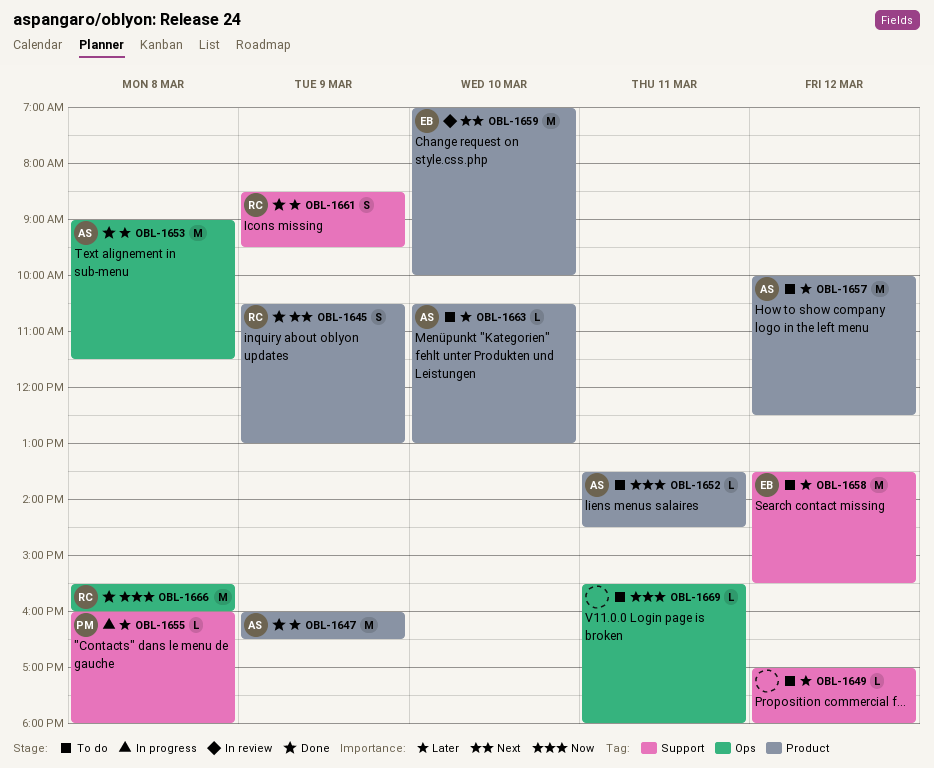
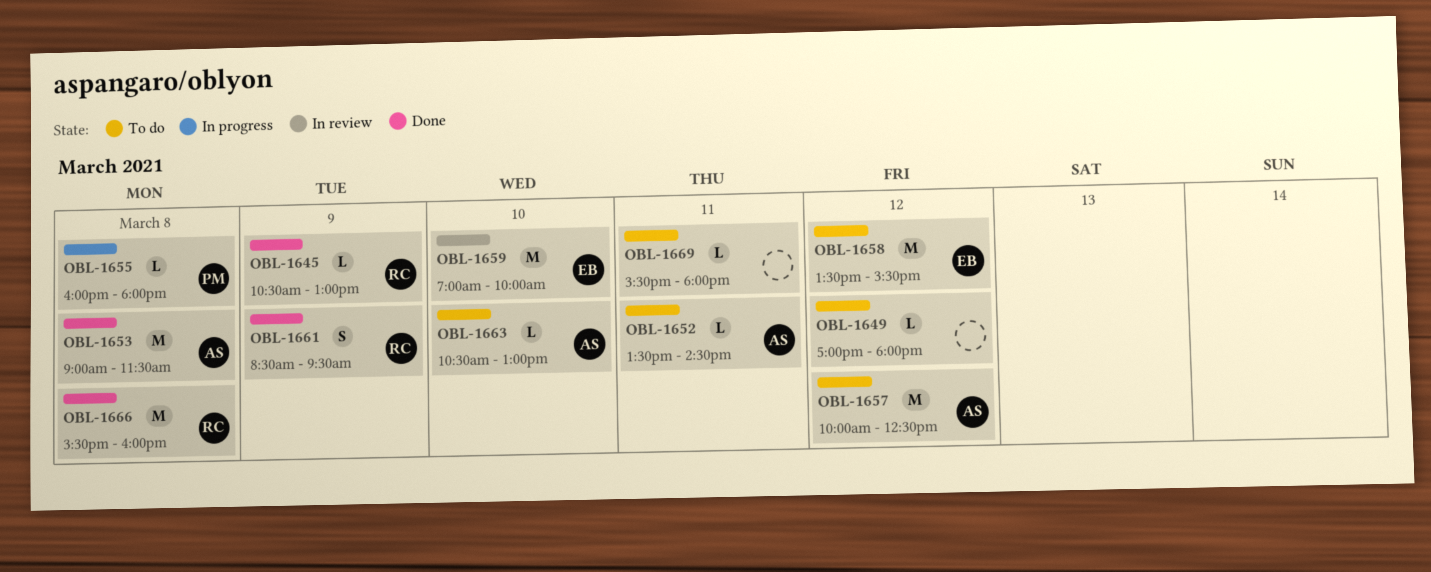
OBL-1645, estimate: S -> L
OBL-1647: present -> none

